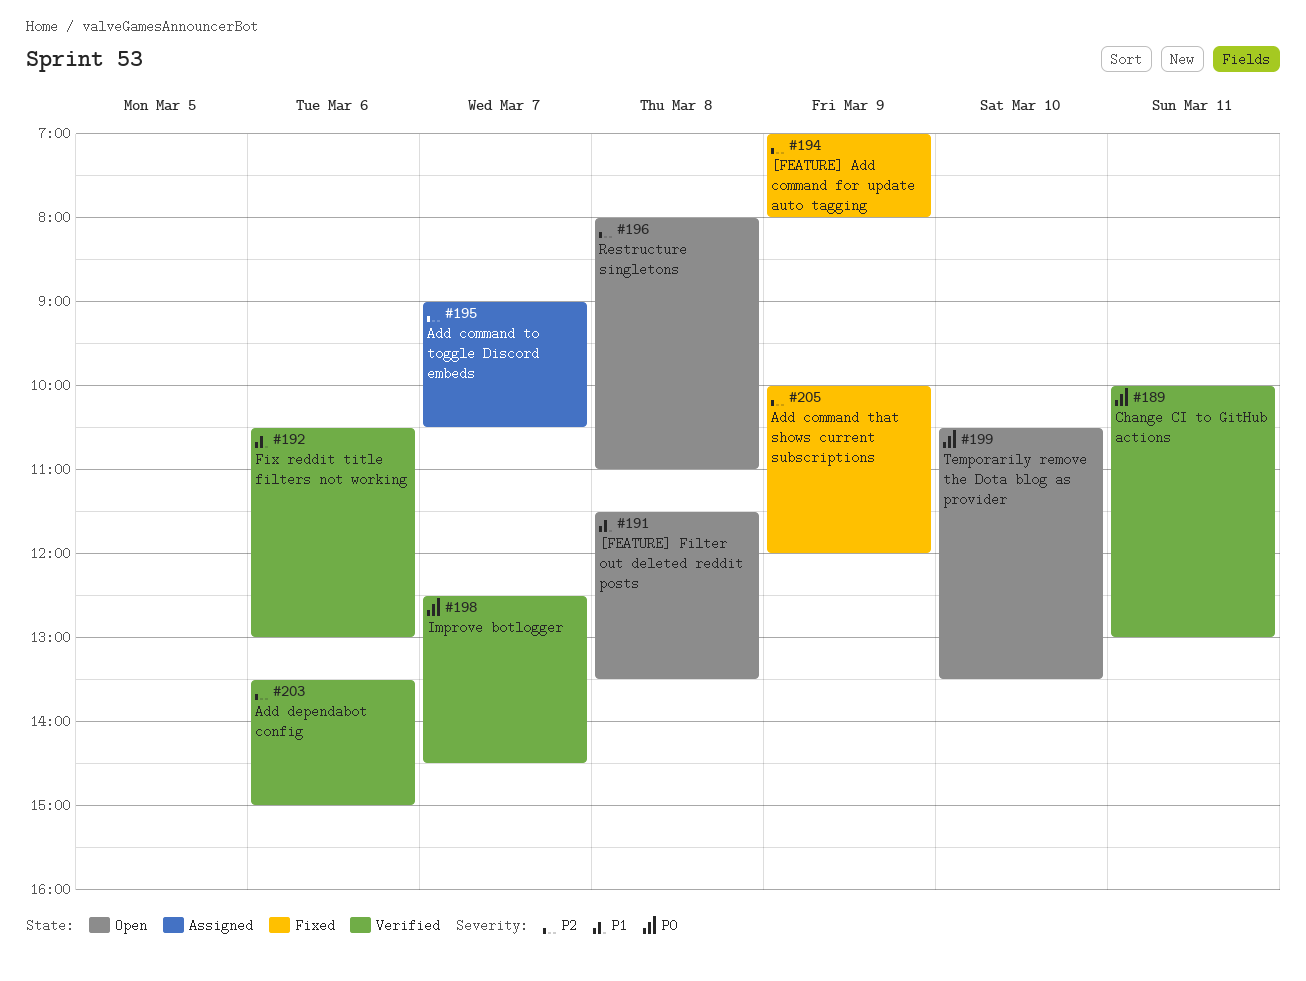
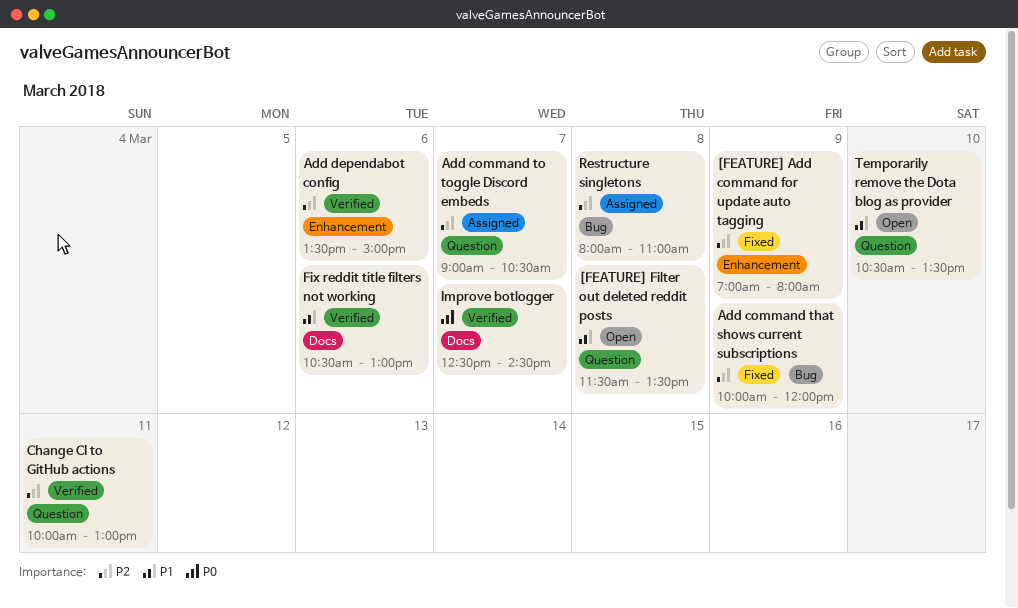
Change CI to GitHub actions, priority: P0 -> P2
Restructure singletons, status: Open -> Assigned
Temporarily remove the Dota blog as provider, priority: P0 -> P1

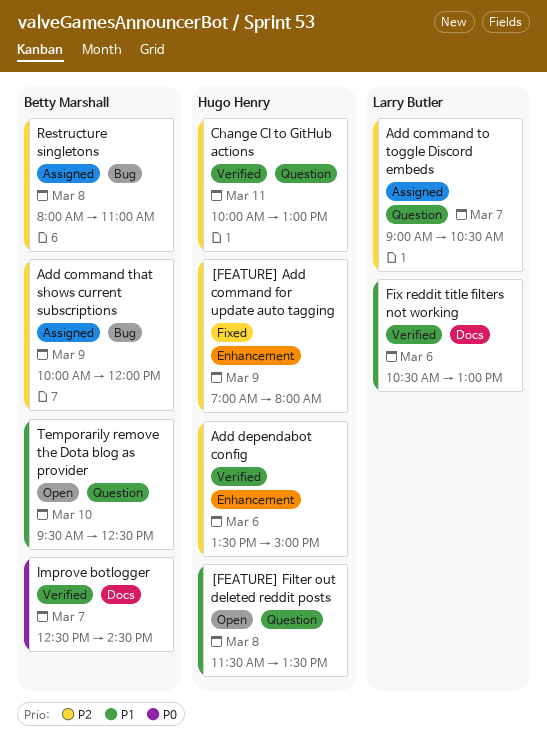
Add command that shows current subscriptions, status: Fixed -> Assigned
Temporarily remove the Dota blog as provider, begins: 10:30 -> 09:30
Temporarily remove the Dota blog as provider, ends: 13:30 -> 12:30

